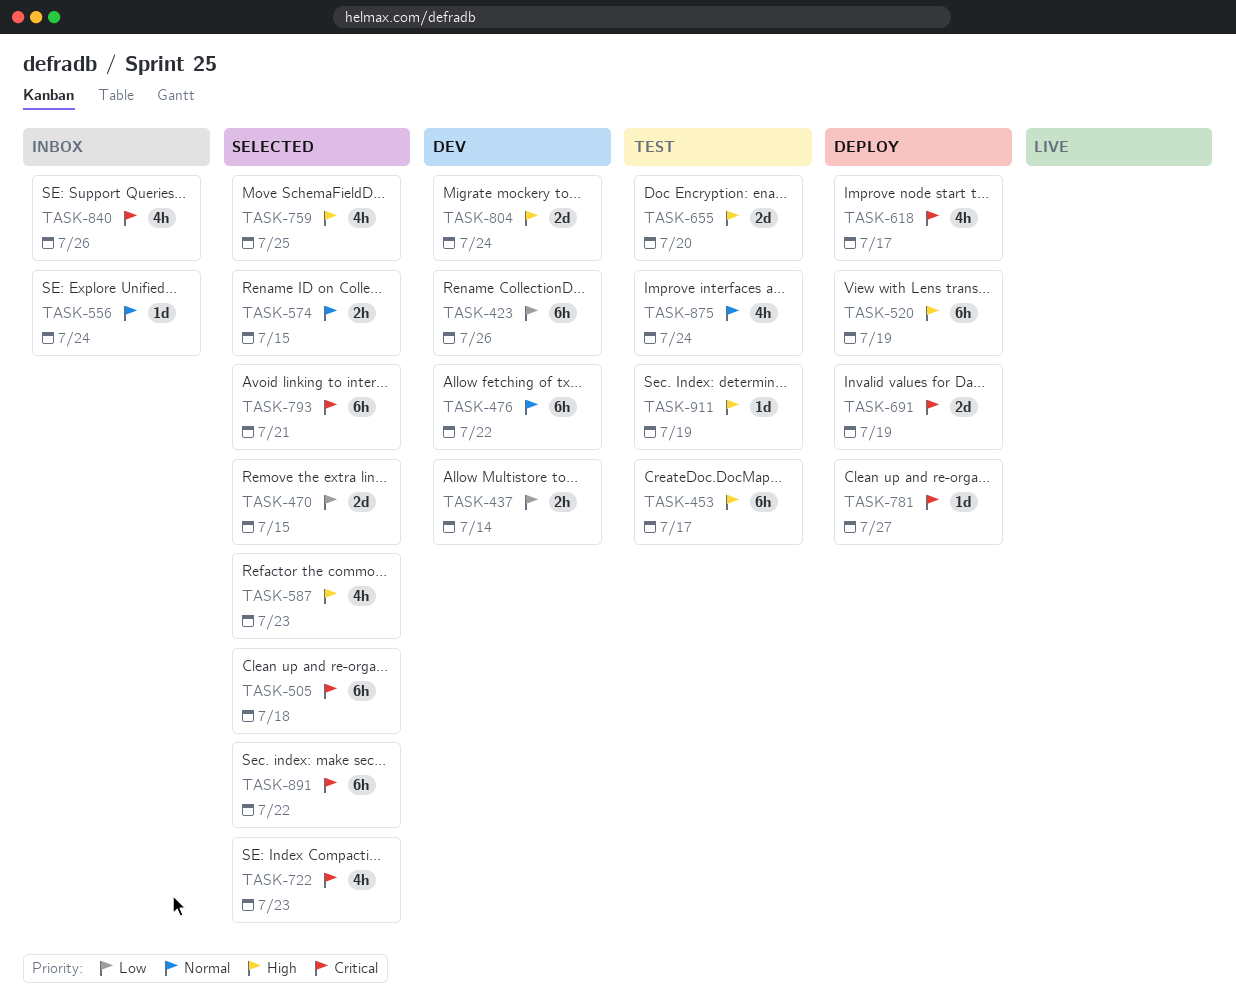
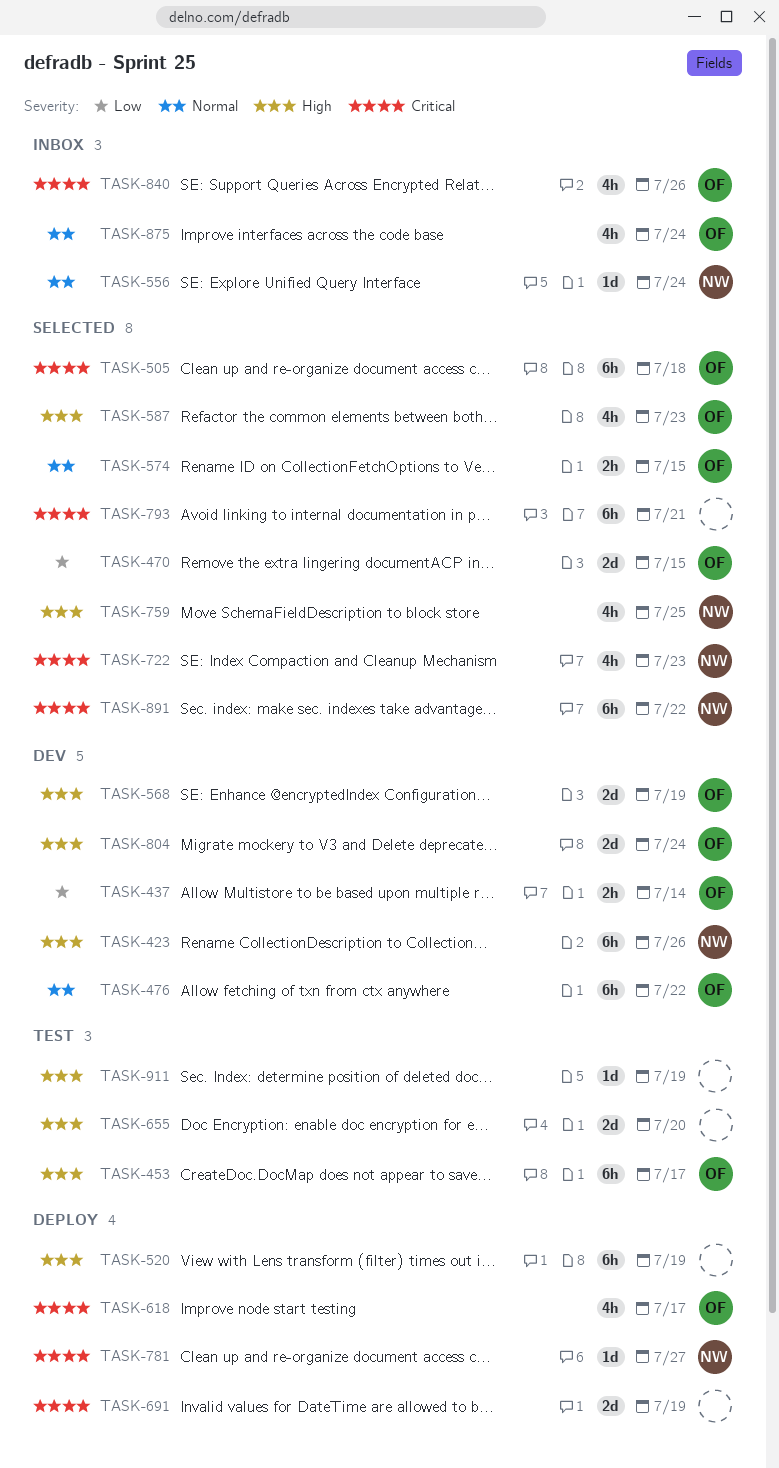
TASK-423, priority: Low -> High
TASK-568: none -> present
TASK-875, status: Test -> Inbox

